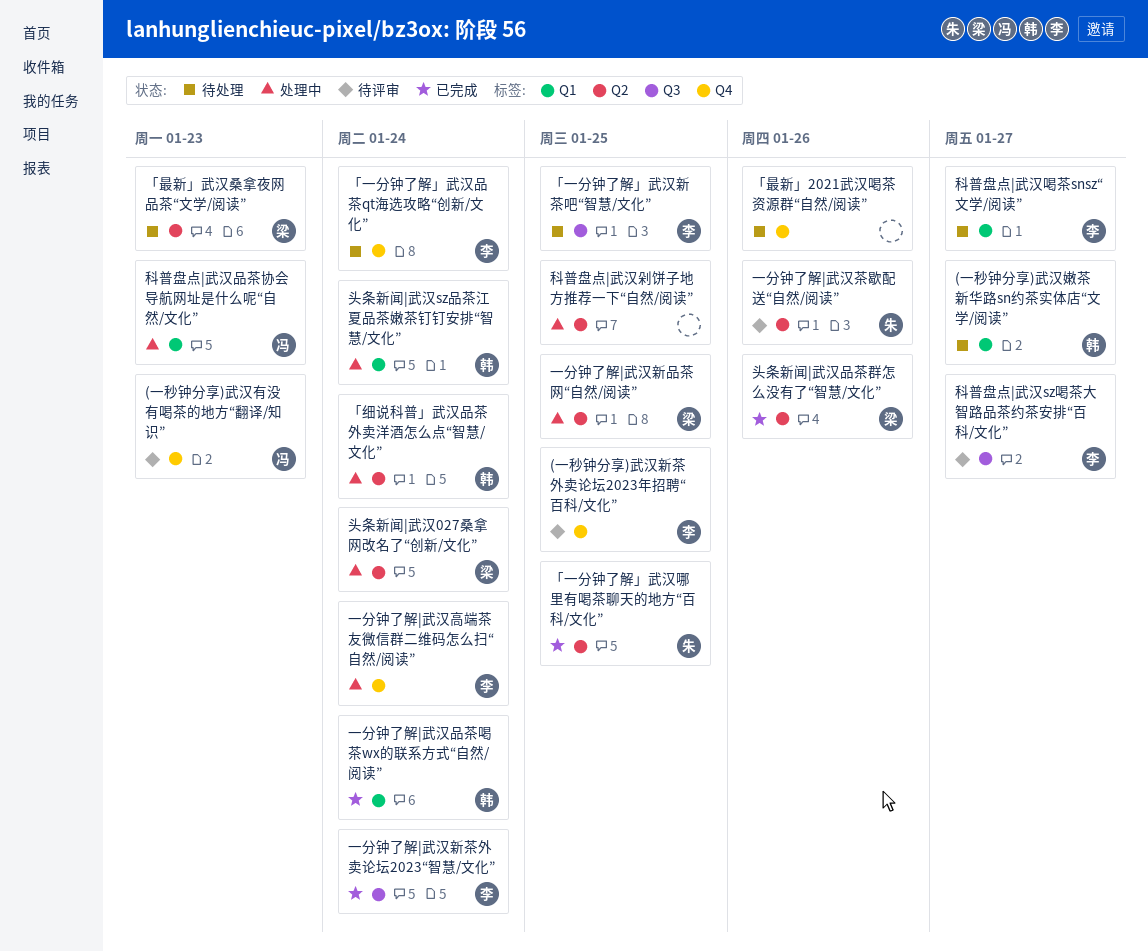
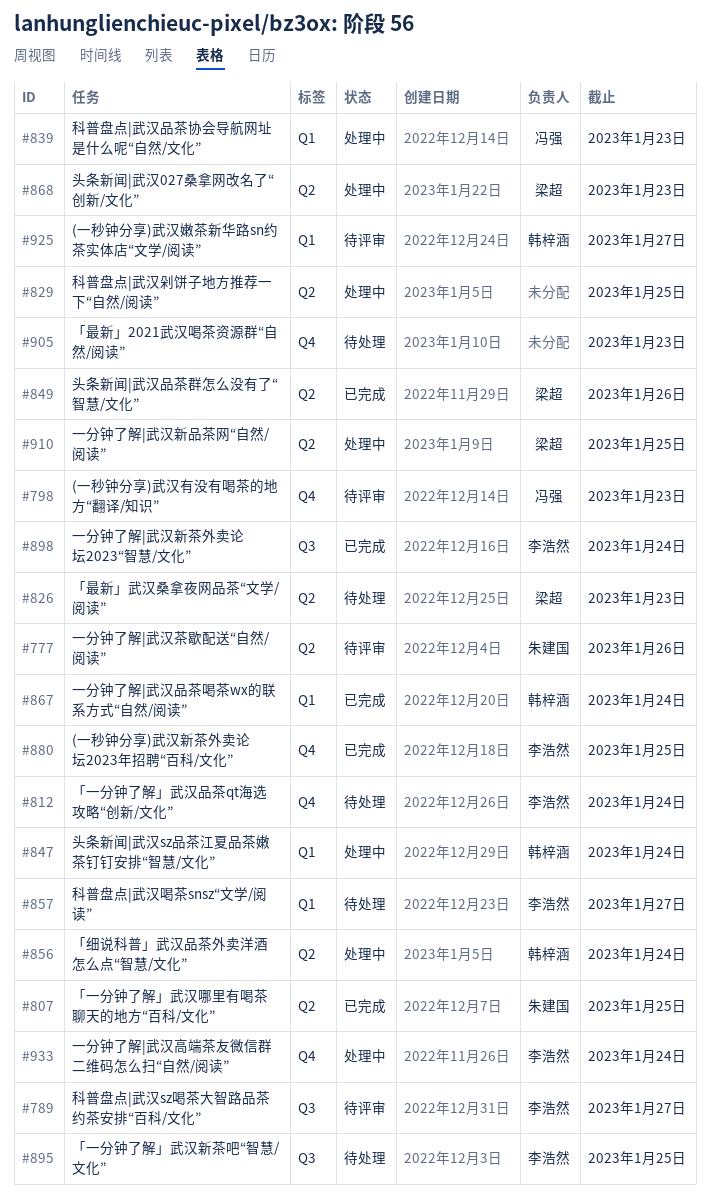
(一秒钟分享)武汉嫩茶新华路sn约茶实体店“文学/阅读”, status: 待处理 -> 待评审
(一秒钟分享)武汉新茶外卖论坛2023年招聘“百科/文化”, status: 待评审 -> 已完成
「最新」2021武汉喝茶资源群“自然/阅读”, due: Jan 26 -> Jan 23
头条新闻|武汉027桑拿网改名了“创新/文化”, due: Jan 24 -> Jan 23

